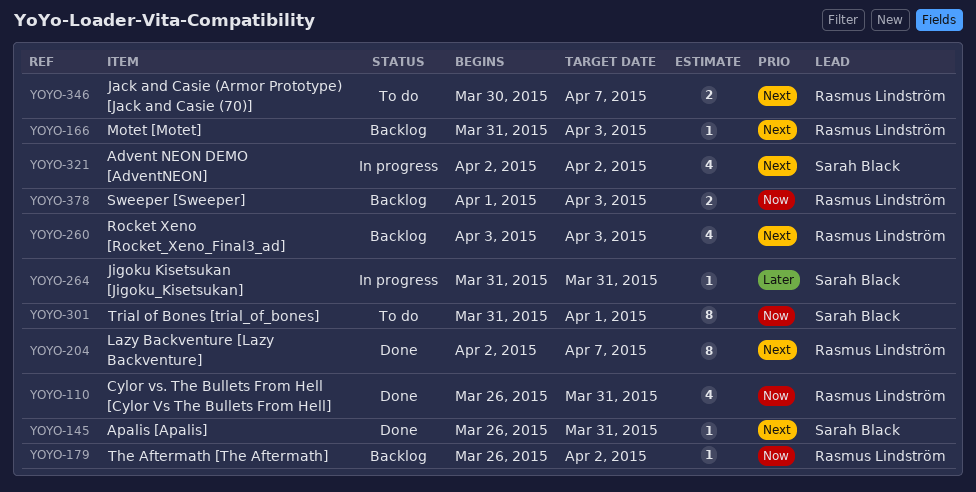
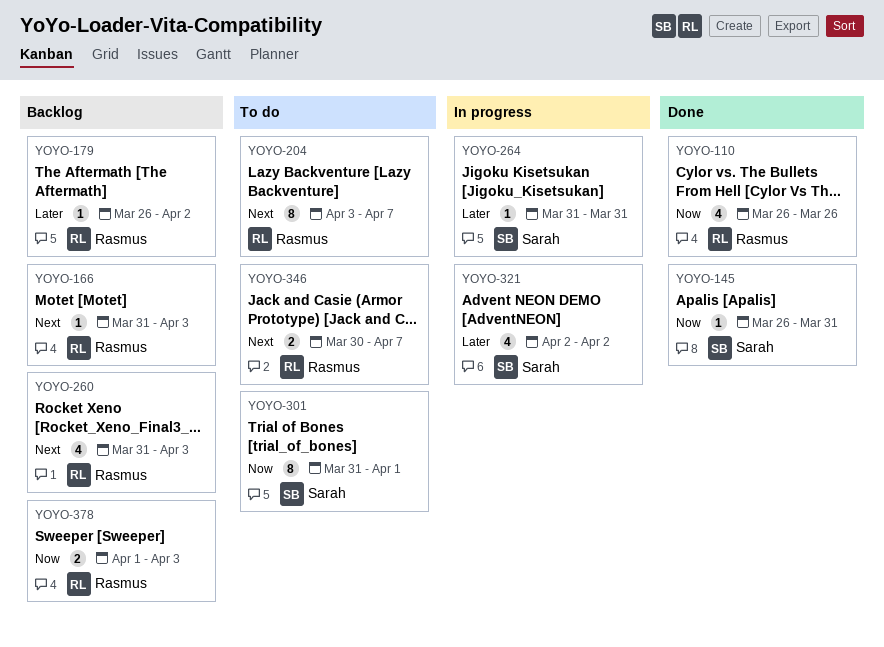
YOYO-110, due: Mar 31 -> Mar 26
YOYO-145, priority: Next -> Now
YOYO-179, priority: Now -> Later
YOYO-204, status: Done -> To do
YOYO-204, start: Apr 2 -> Apr 3
YOYO-260, start: Apr 3 -> Mar 31
YOYO-321, priority: Next -> Later

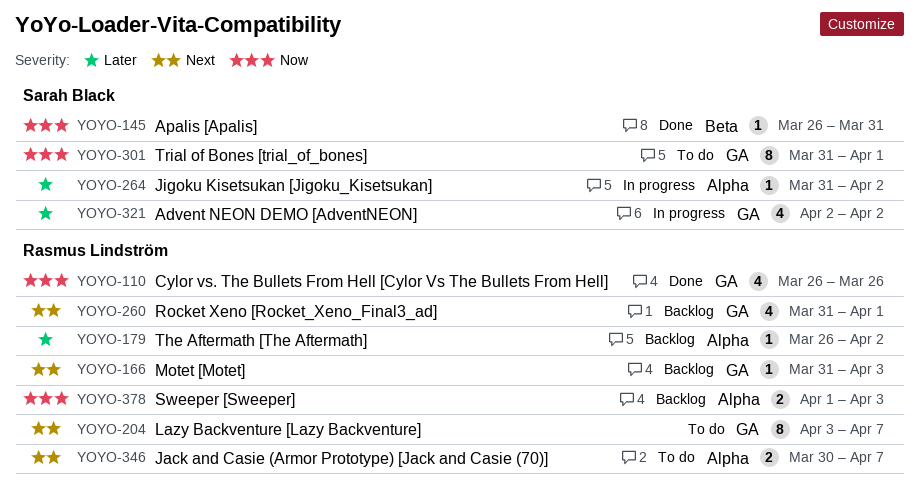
YOYO-260, due: Apr 3 -> Apr 1
YOYO-264, due: Mar 31 -> Apr 2

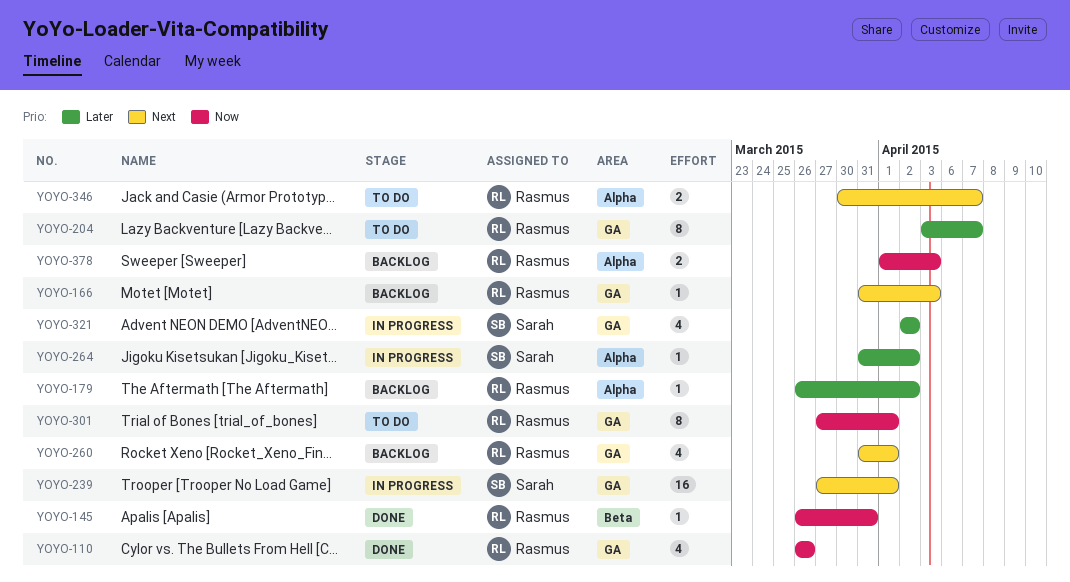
YOYO-145, owner: Sarah Black -> Rasmus Lindström
YOYO-204, priority: Next -> Later
YOYO-239: none -> present
YOYO-301, owner: Sarah Black -> Rasmus Lindström
YOYO-301, start: Mar 31 -> Mar 27

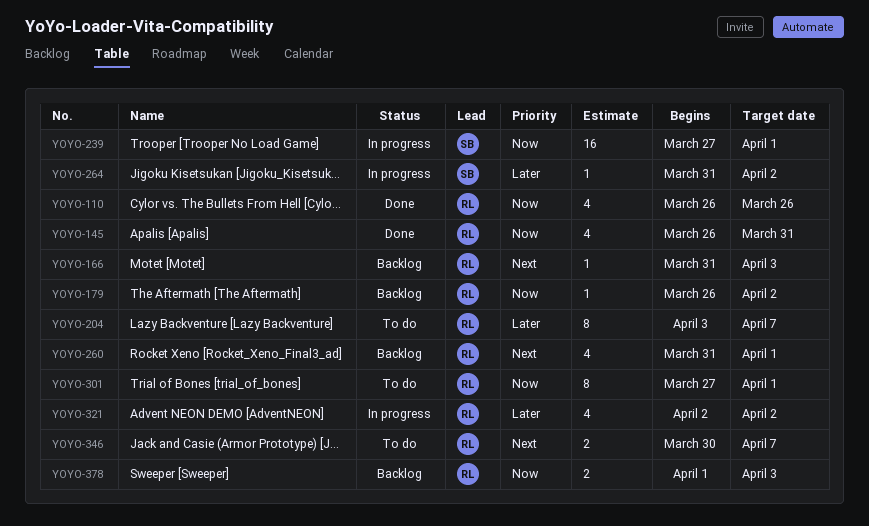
YOYO-145, estimate: 1 -> 4
YOYO-179, priority: Later -> Now
YOYO-239, priority: Next -> Now
YOYO-321, owner: Sarah -> Rasmus

